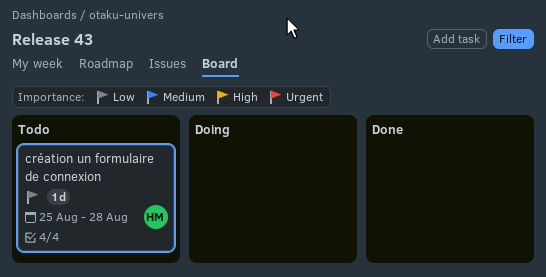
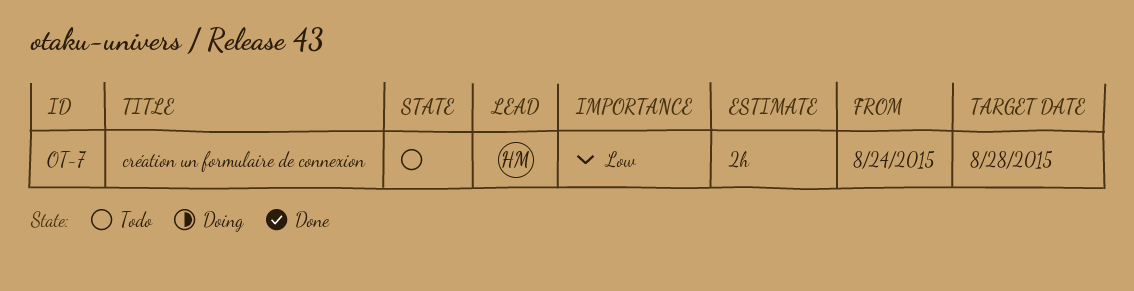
création un formulaire de connexion, estimate: 1d -> 2h
création un formulaire de connexion, start: Aug 25 -> Aug 24

